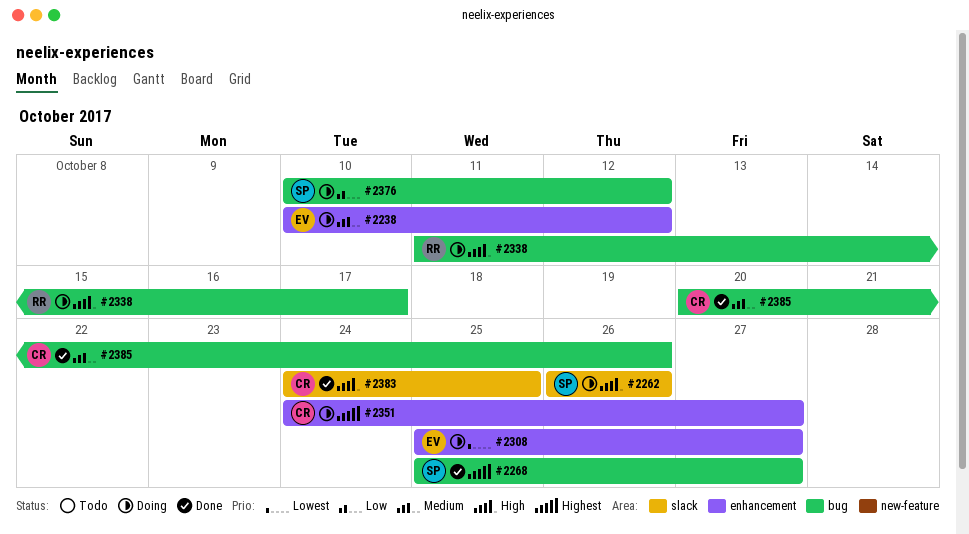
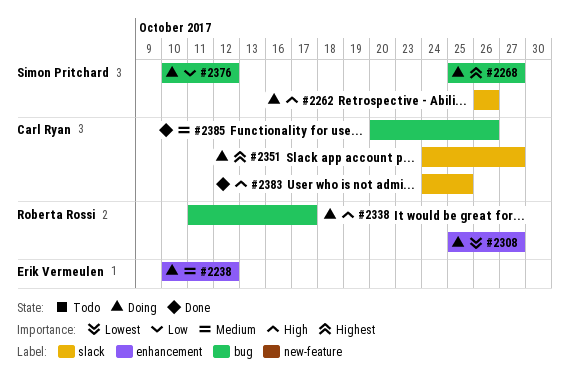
#2268, status: Done -> Doing
#2308, owner: Erik Vermeulen -> Roberta Rossi
#2351, label: enhancement -> slack

